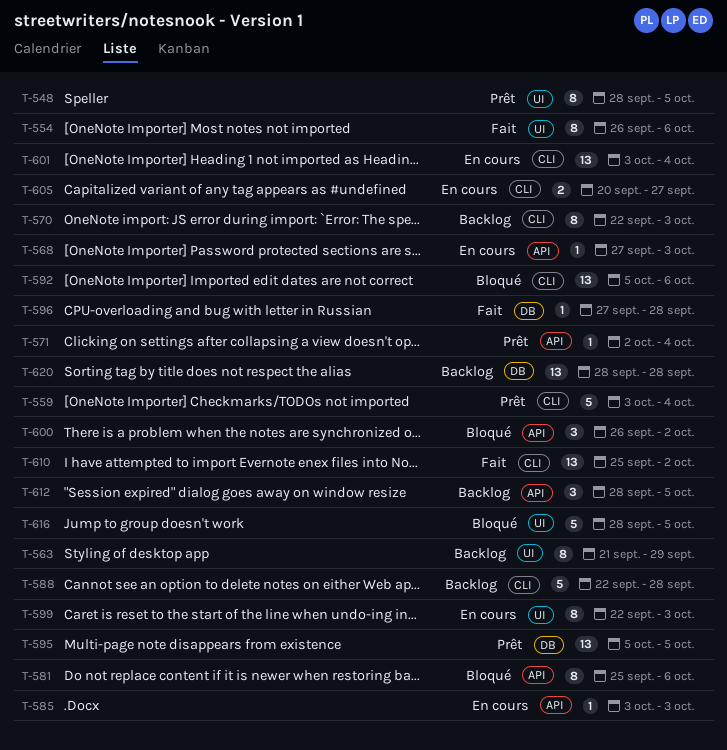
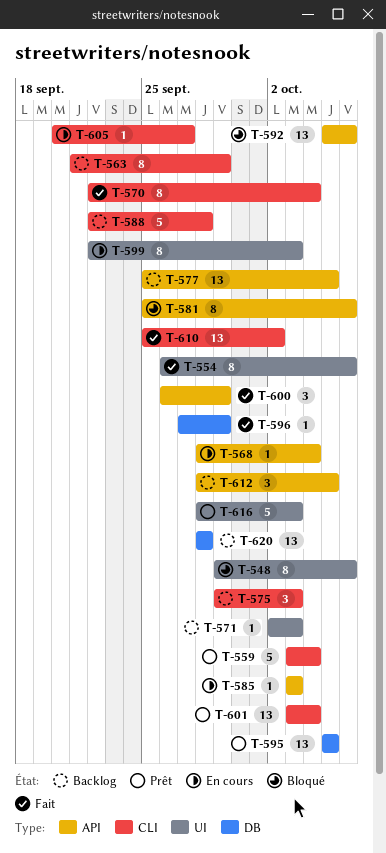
T-548, status: Prêt -> Bloqué
T-548, start: Sep 28 -> Sep 29
T-548, due: Oct 5 -> Oct 6
T-563, label: UI -> CLI
T-568, start: Sep 27 -> Sep 28
T-568, due: Oct 3 -> Oct 4
T-570, status: Backlog -> Fait
T-570, due: Oct 3 -> Oct 4
T-571, status: Prêt -> Backlog
T-571, label: API -> UI
T-571, due: Oct 4 -> Oct 3
T-575: none -> present
T-577: none -> present
T-592, label: CLI -> API
T-596, due: Sep 28 -> Sep 29
T-600, status: Bloqué -> Fait
T-600, due: Oct 2 -> Sep 29
T-601, status: En cours -> Prêt
T-605, estimate: 2 -> 1
T-616, status: Bloqué -> Prêt
T-616, due: Oct 5 -> Oct 3

